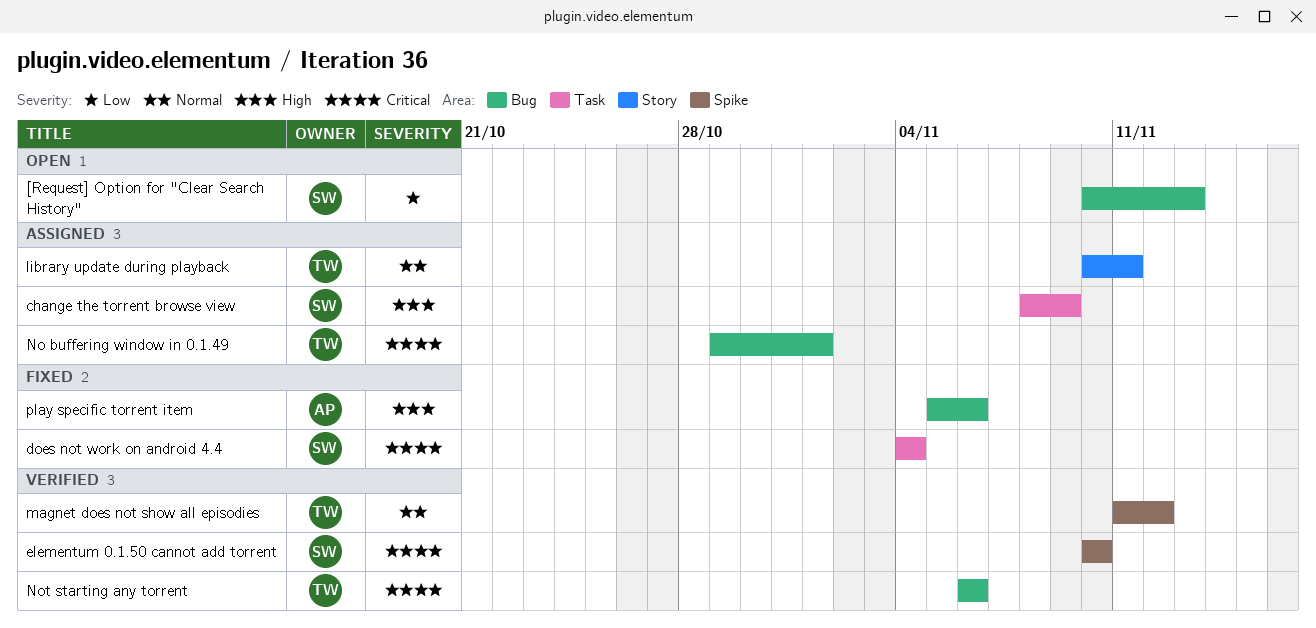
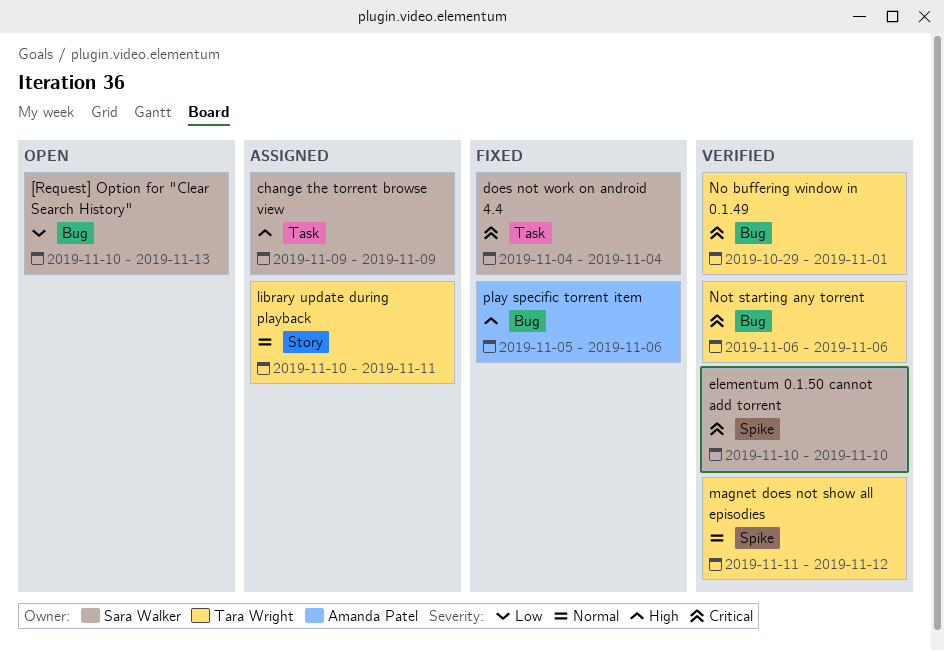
change the torrent browse view, start: Nov 8 -> Nov 9
No buffering window in 0.1.49, status: Assigned -> Verified

